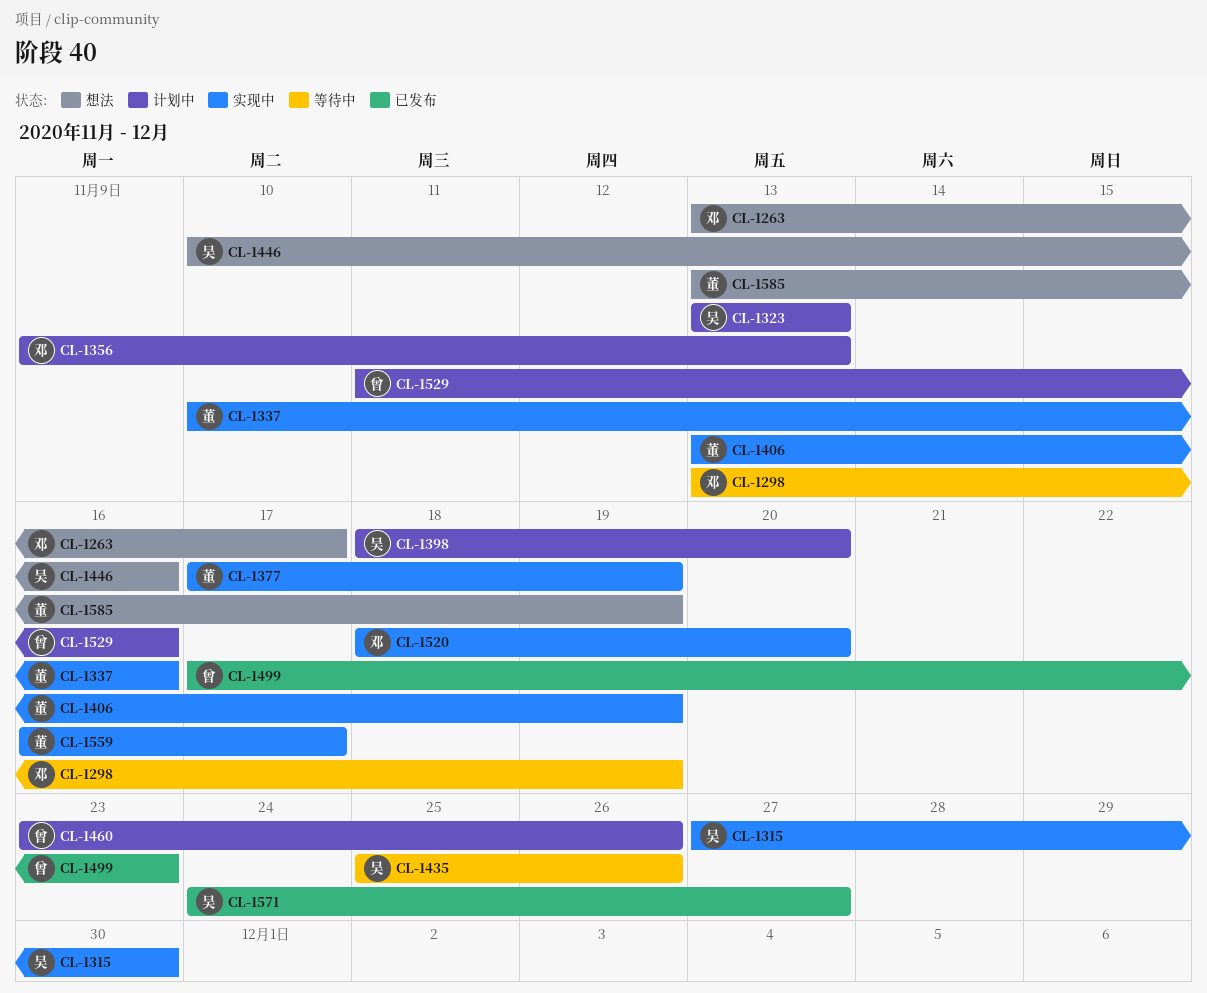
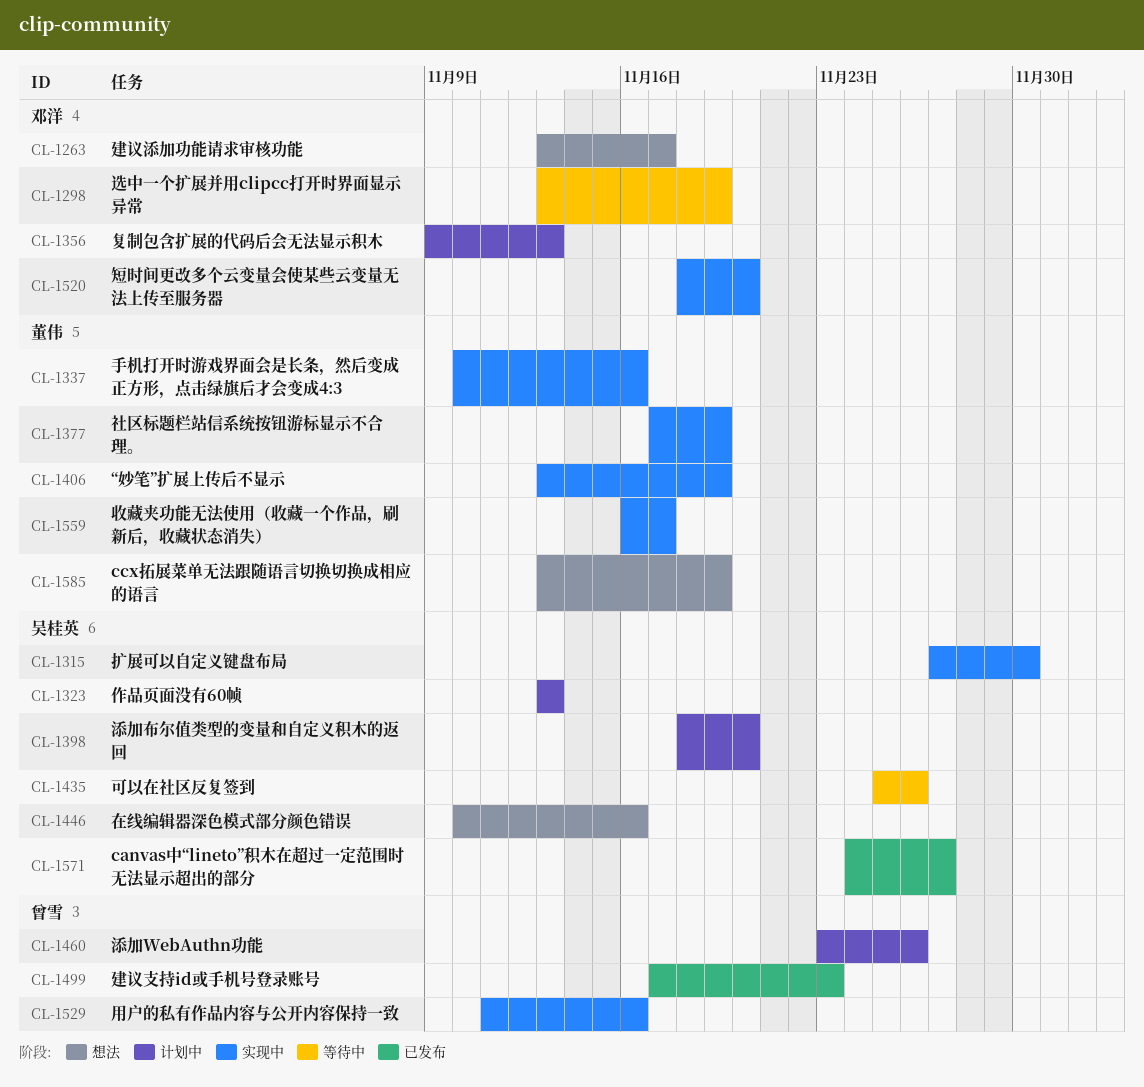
CL-1529, status: 计划中 -> 实现中

